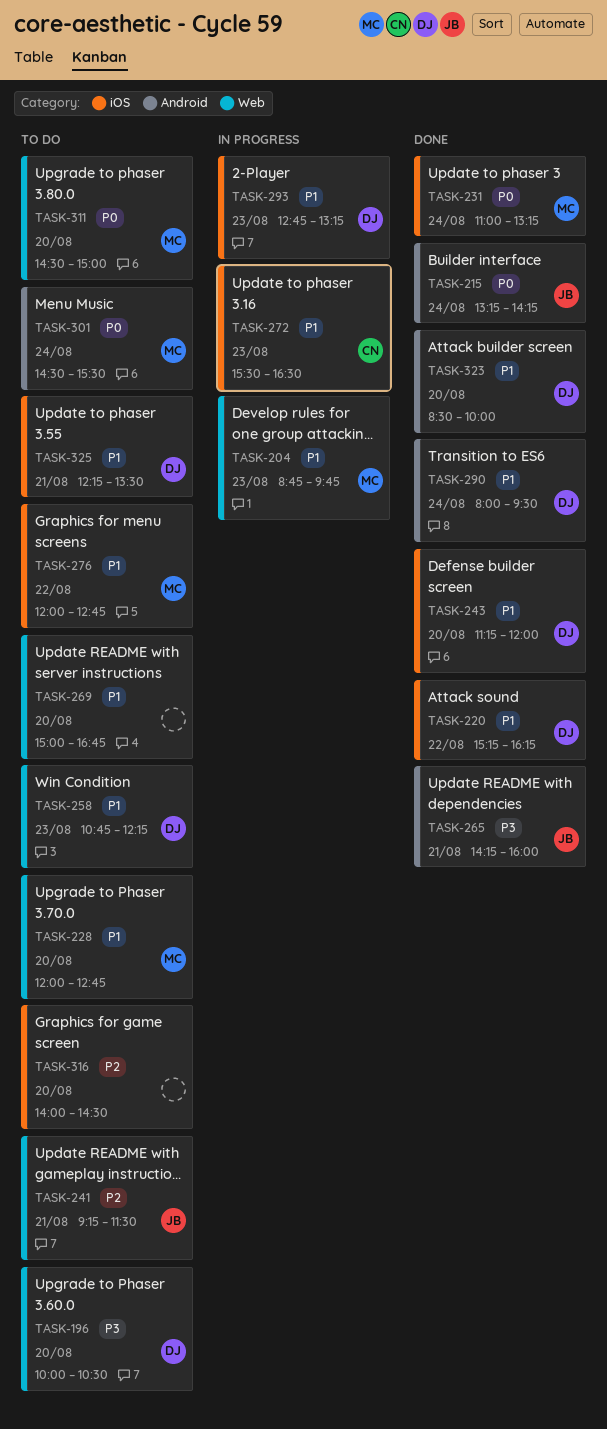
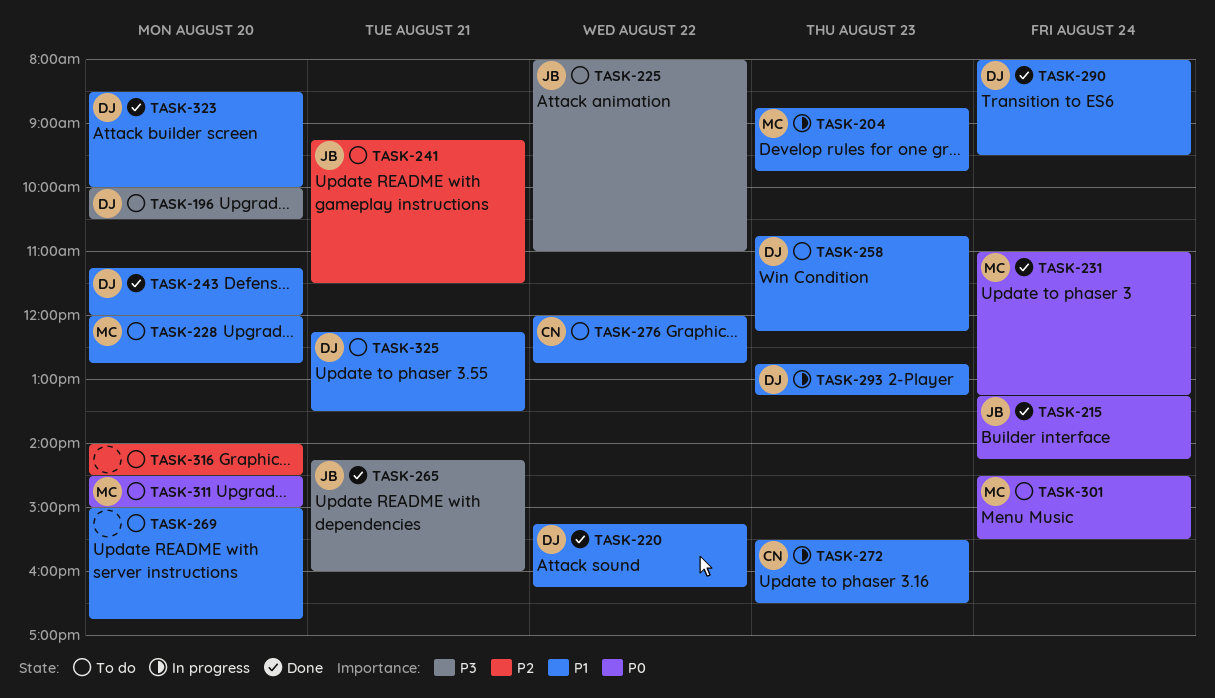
TASK-225: none -> present
TASK-276, owner: MC -> CN

